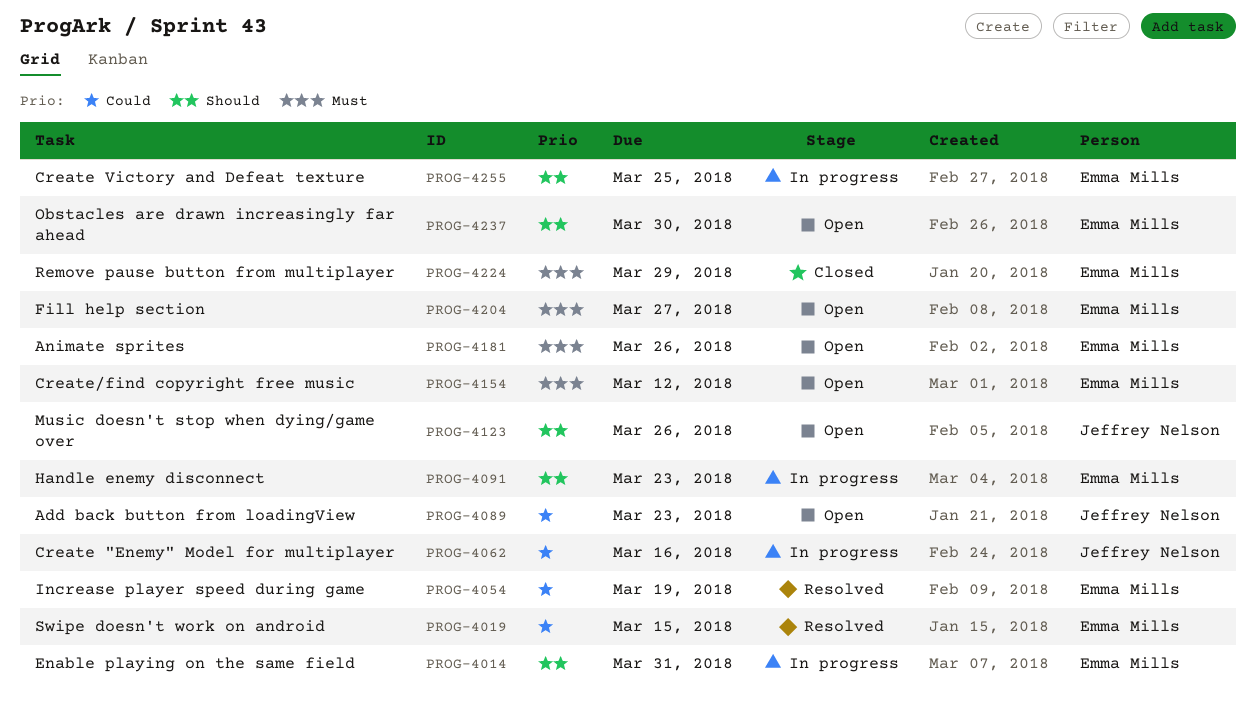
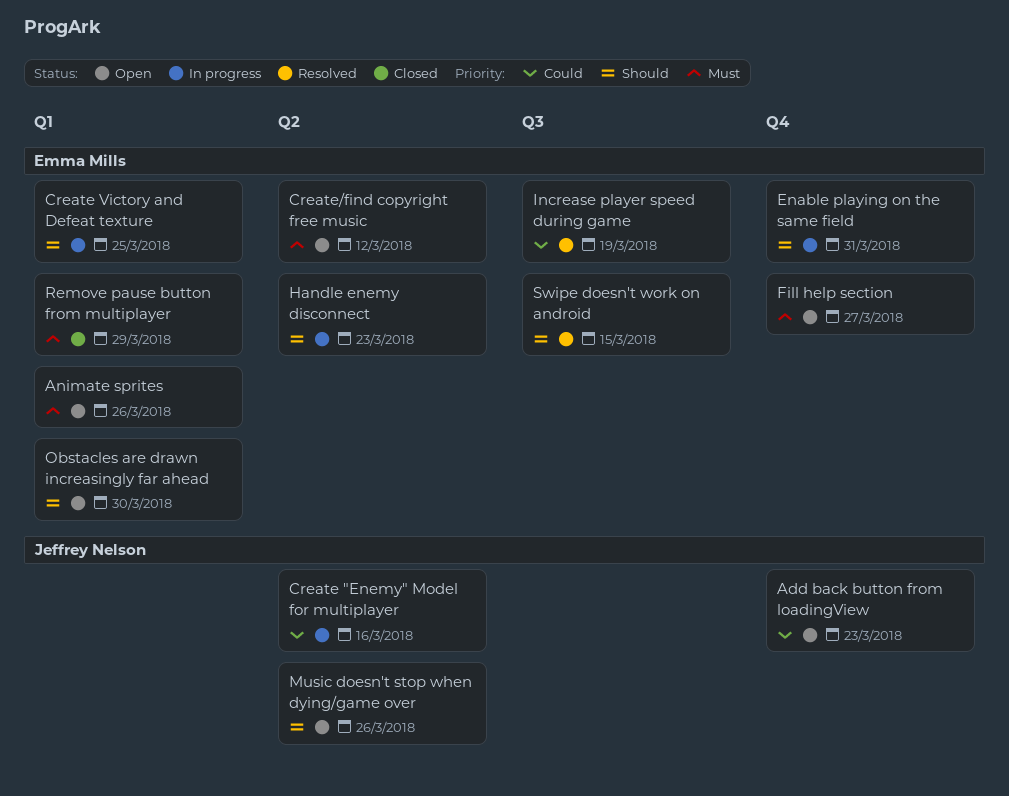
Swipe doesn't work on android, priority: Could -> Should

